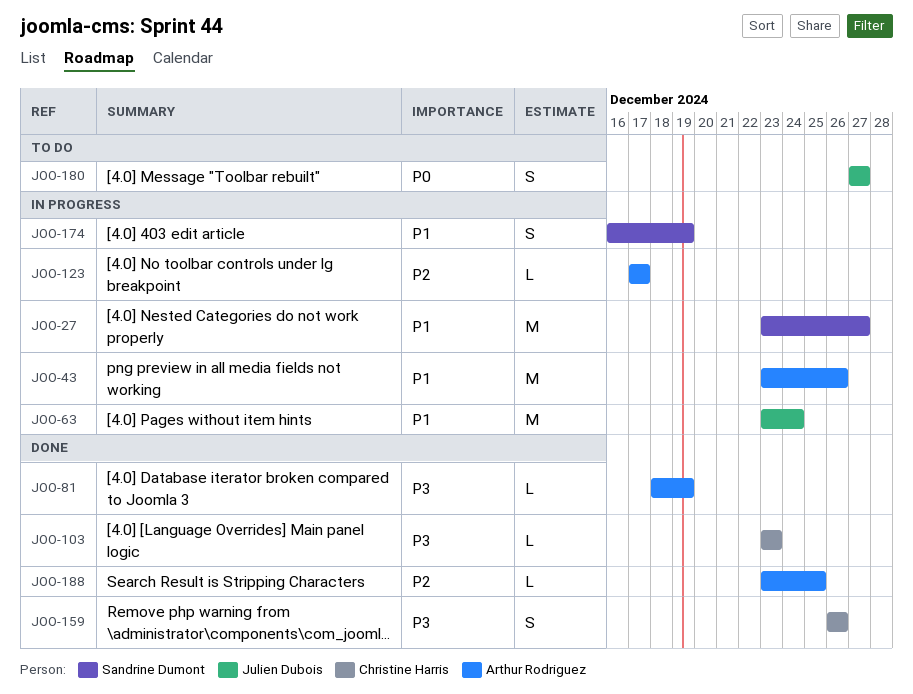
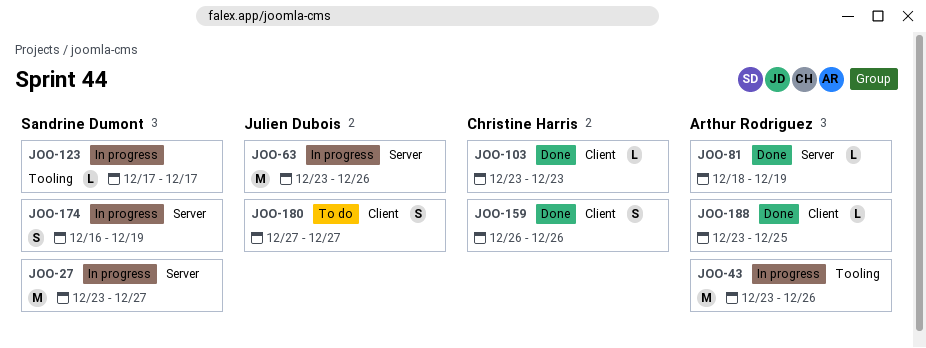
JOO-63, due: Dec 24 -> Dec 26
JOO-123, owner: Arthur Rodriguez -> Sandrine Dumont

